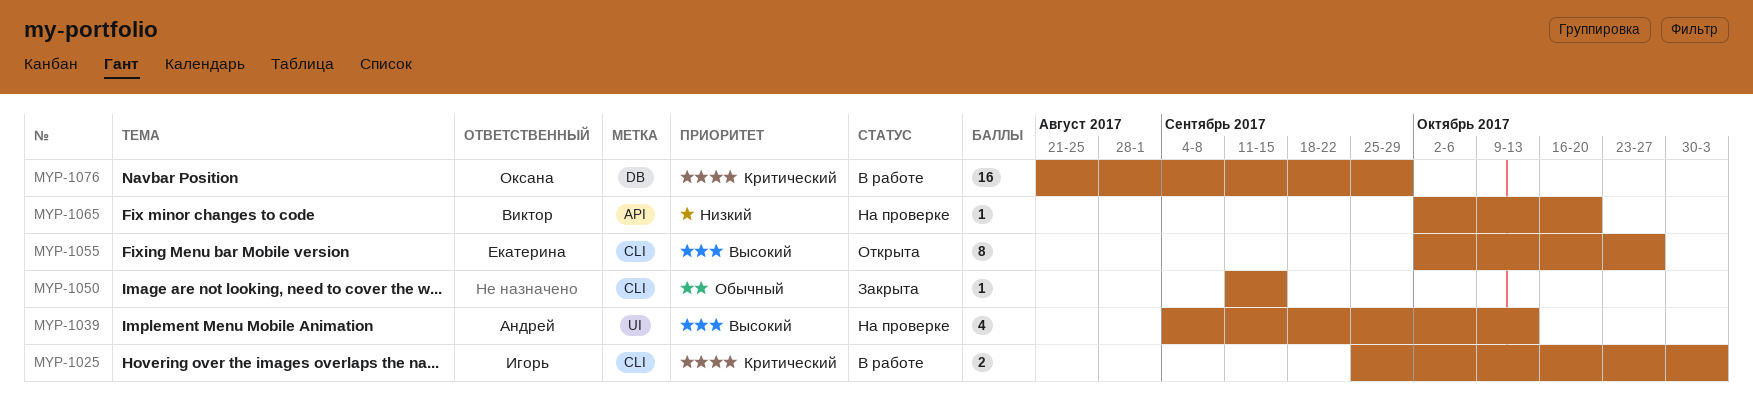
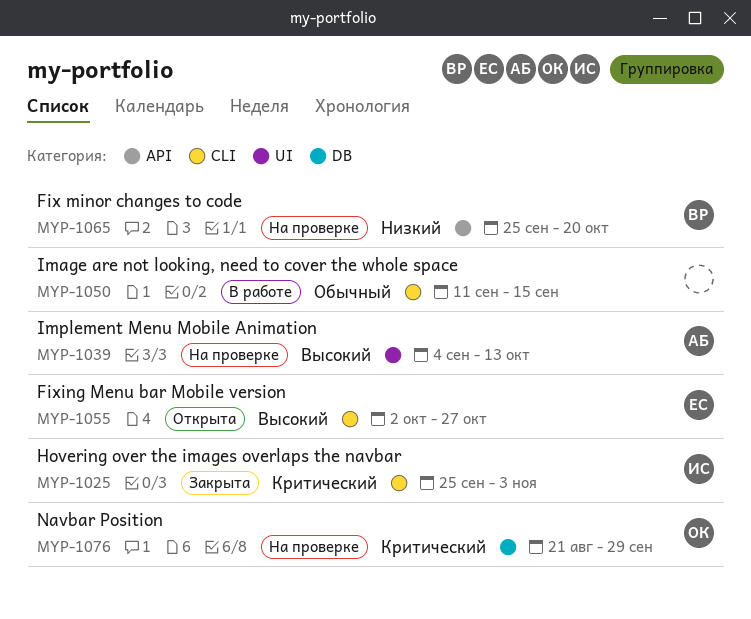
MYP-1025, status: В работе -> Закрыта
MYP-1050, status: Закрыта -> В работе
MYP-1065, start: Oct 2 -> Sep 25
MYP-1076, status: В работе -> На проверке

